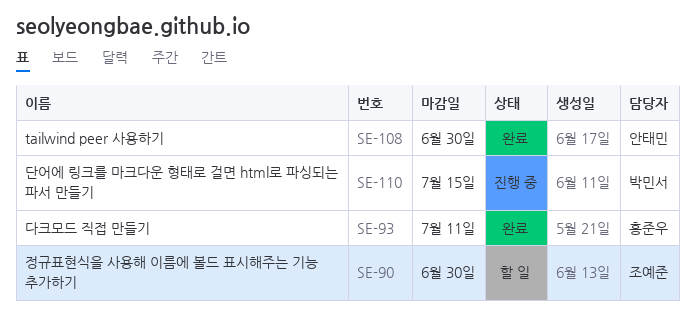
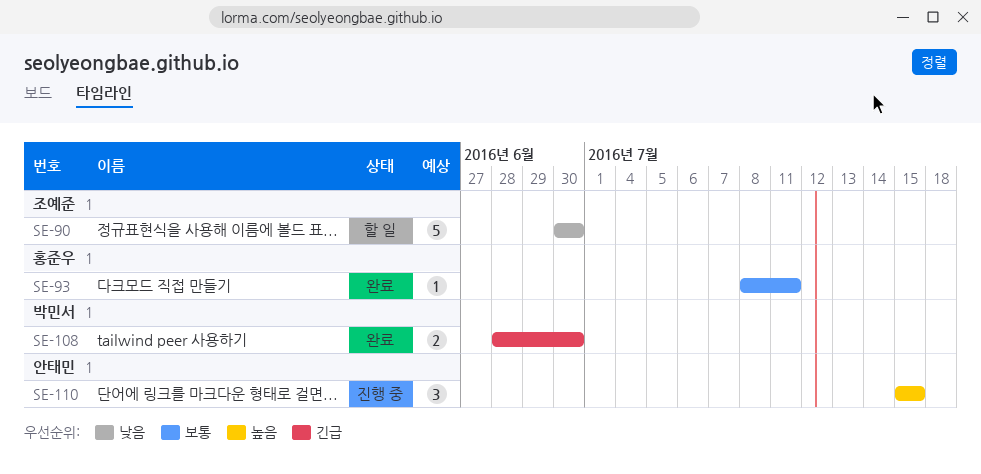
SE-108, owner: 안태민 -> 박민서
SE-110, owner: 박민서 -> 안태민

